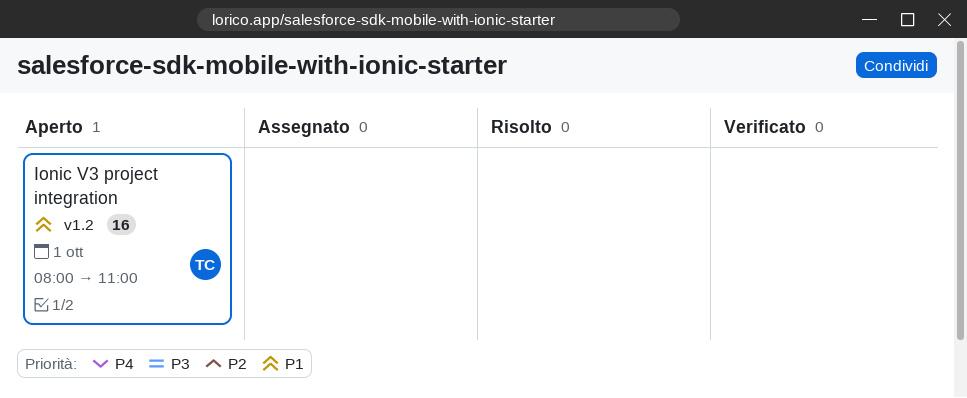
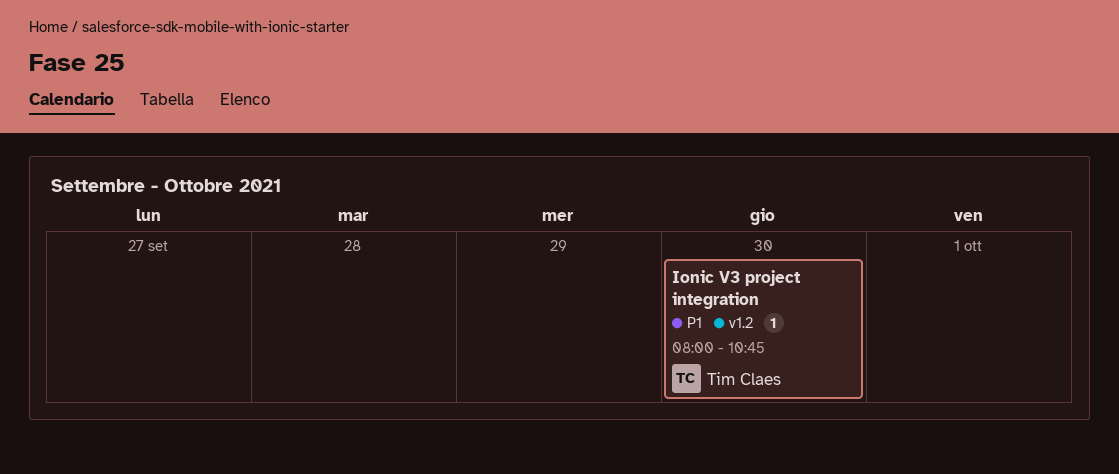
Ionic V3 project integration, estimate: 16 -> 1
Ionic V3 project integration, day: Oct 1 -> Sep 30
Ionic V3 project integration, ends: 11:00 -> 10:45

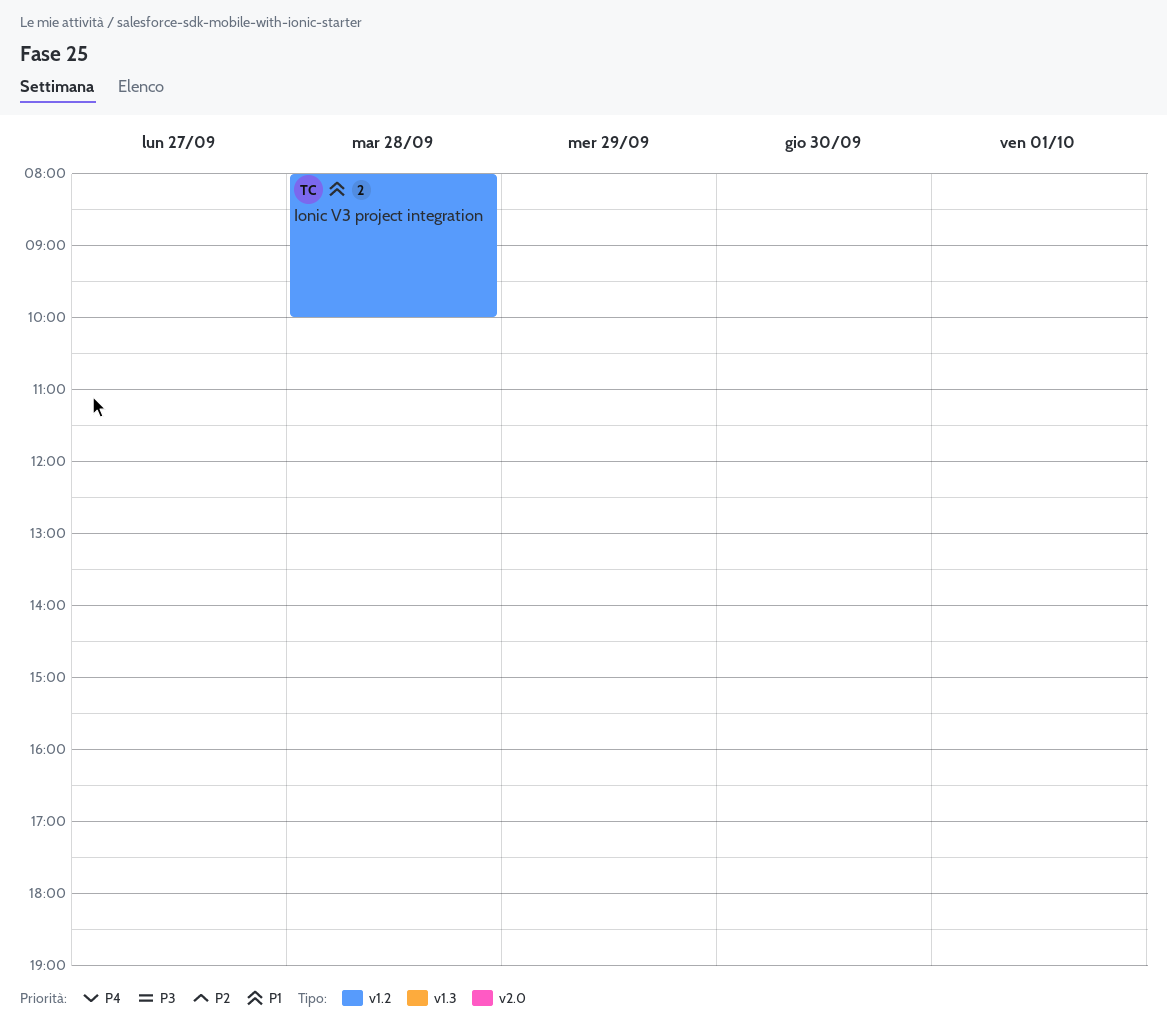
Ionic V3 project integration, estimate: 1 -> 2
Ionic V3 project integration, day: Sep 30 -> Sep 28
Ionic V3 project integration, ends: 10:45 -> 10:00

